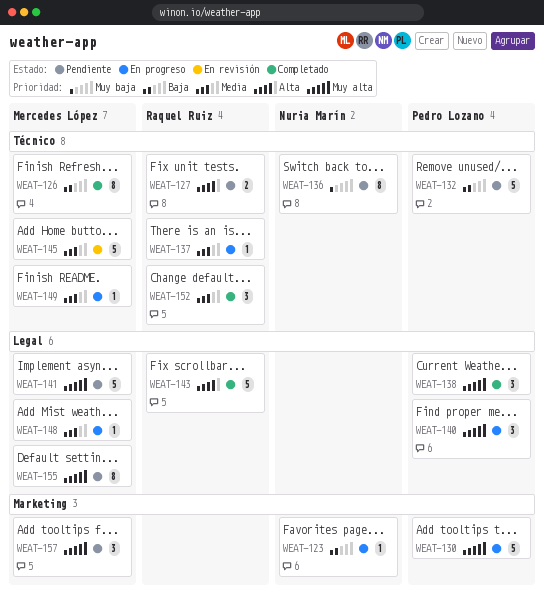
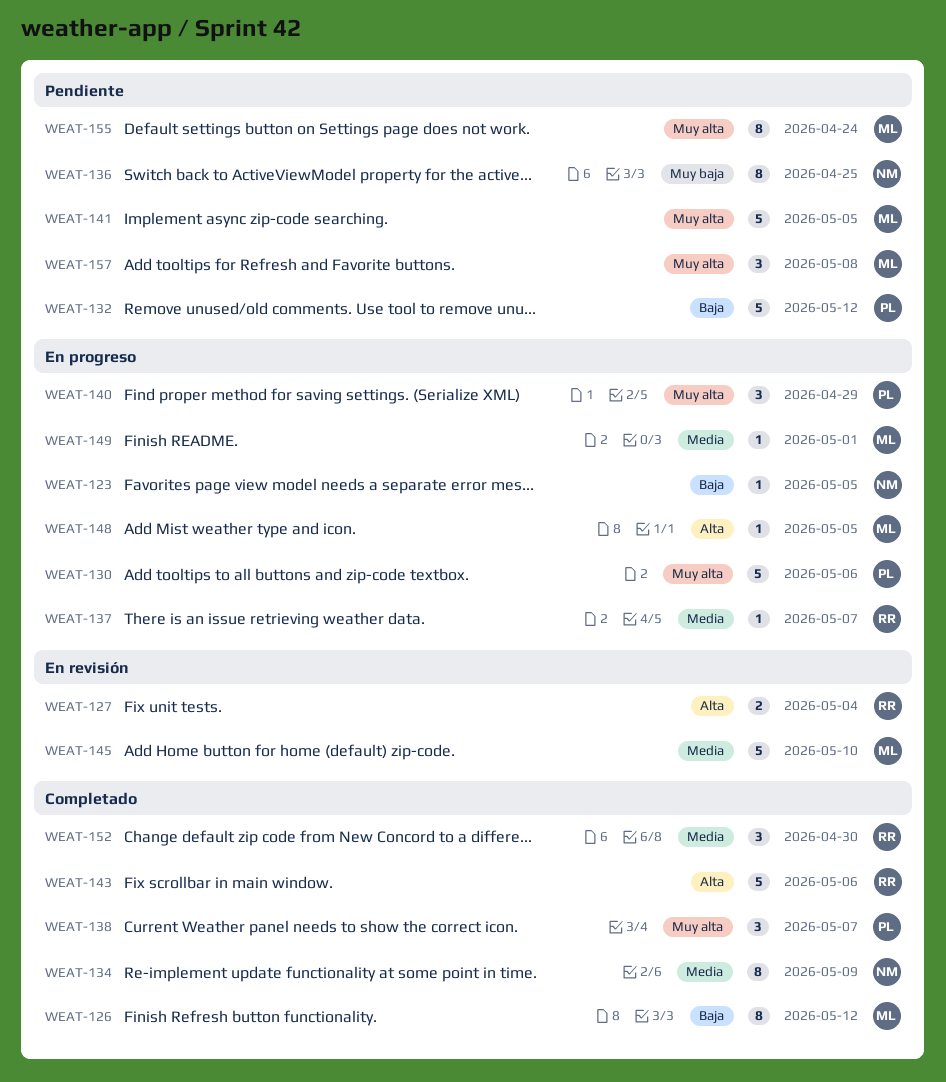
WEAT-127, status: Pendiente -> En revisión
WEAT-134: none -> present
WEAT-148, priority: Media -> Alta

